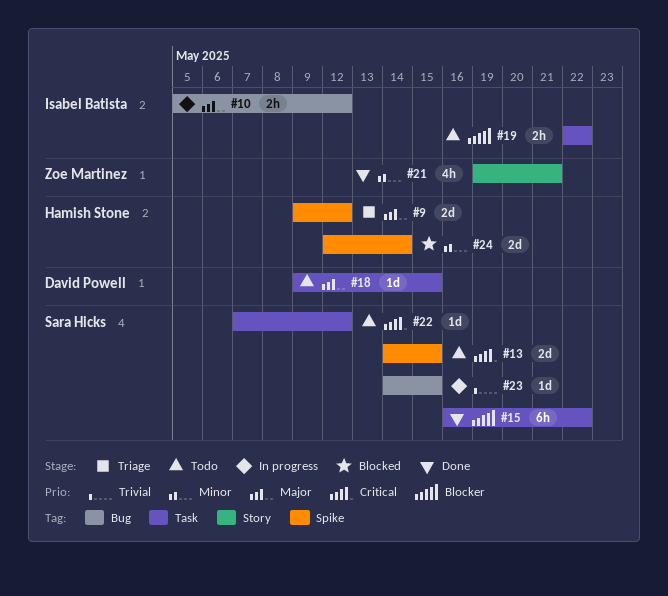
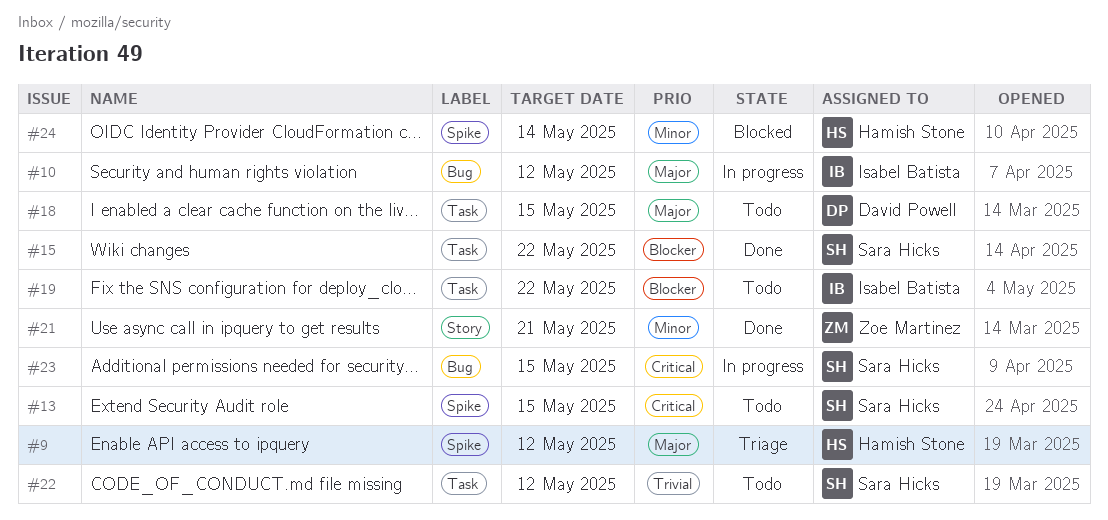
#22, priority: Critical -> Trivial
#23, priority: Trivial -> Critical

